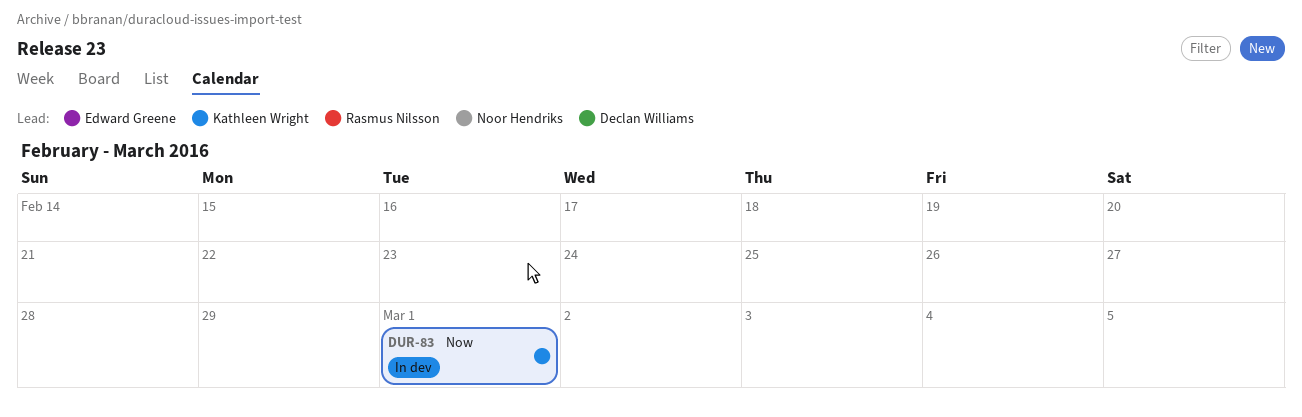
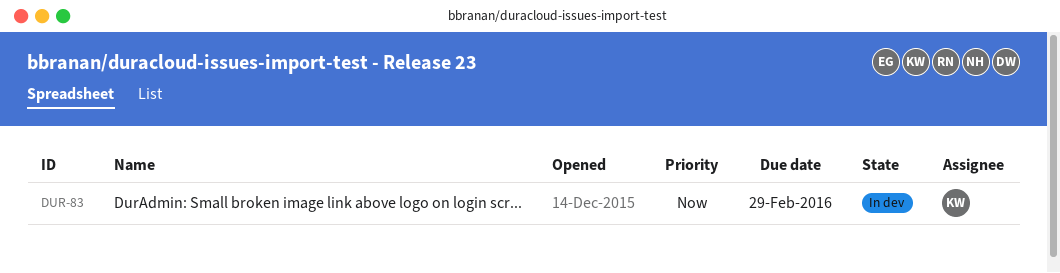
DUR-83, due: Mar 1 -> Feb 29

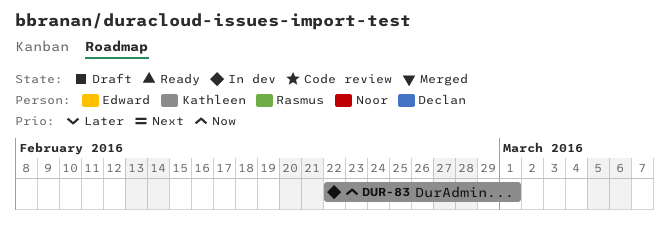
DUR-83, due: Feb 29 -> Mar 1

